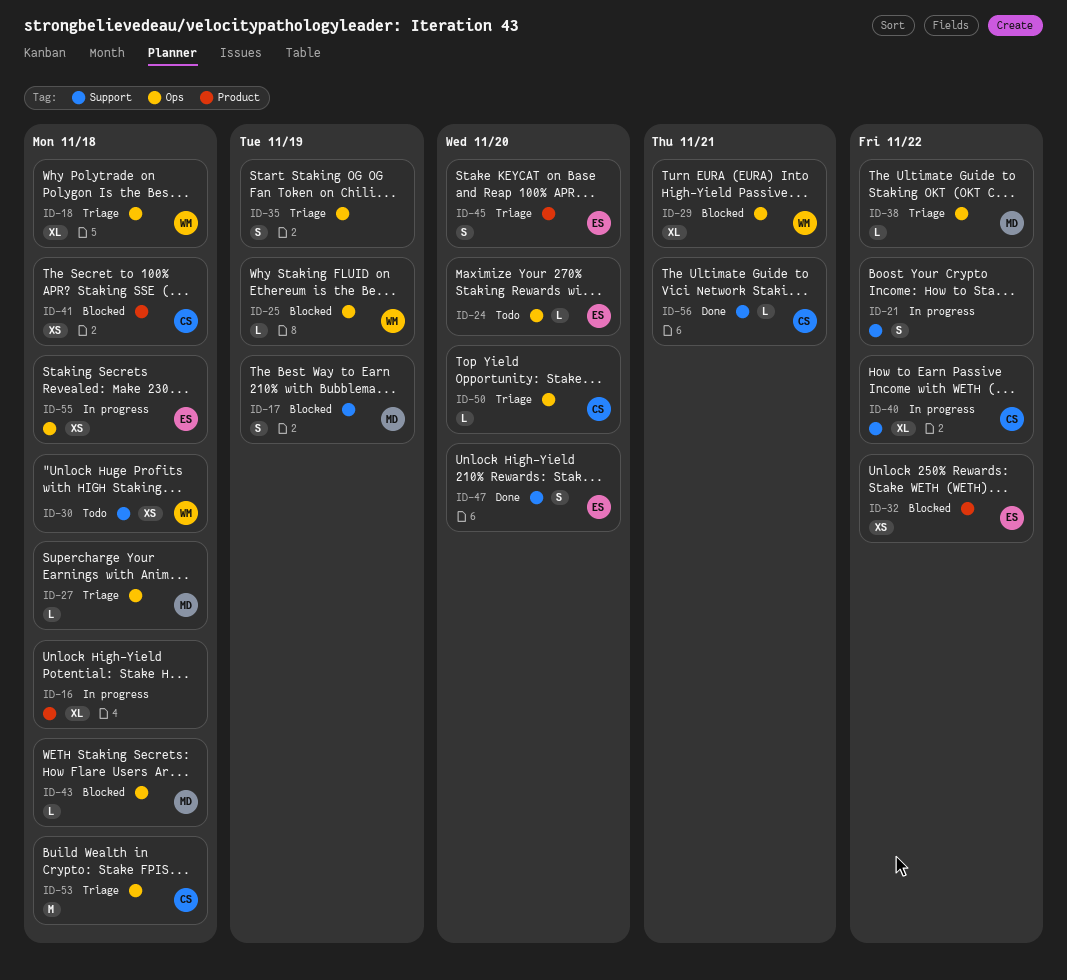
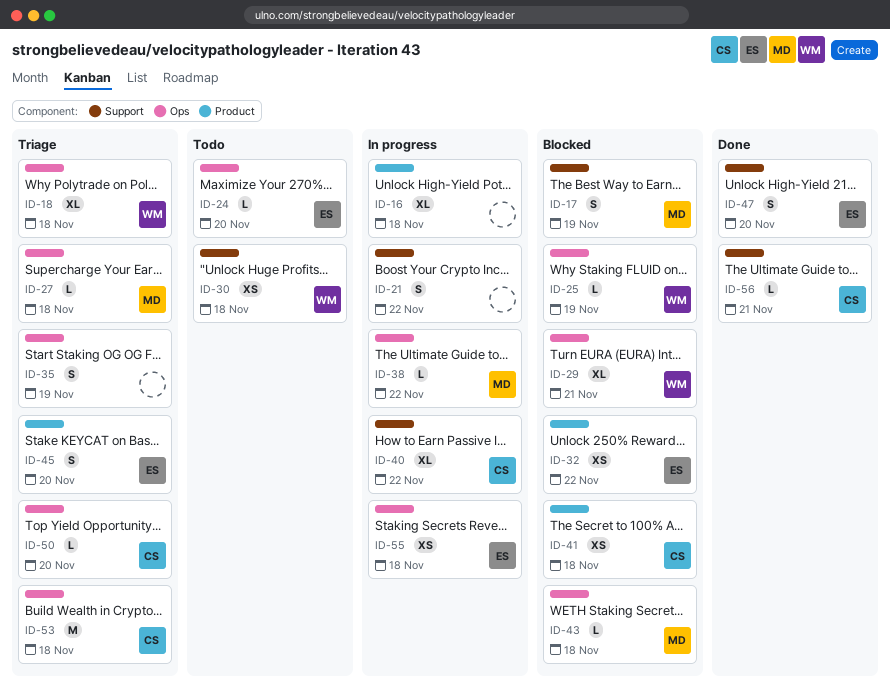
ID-38, status: Triage -> In progress

